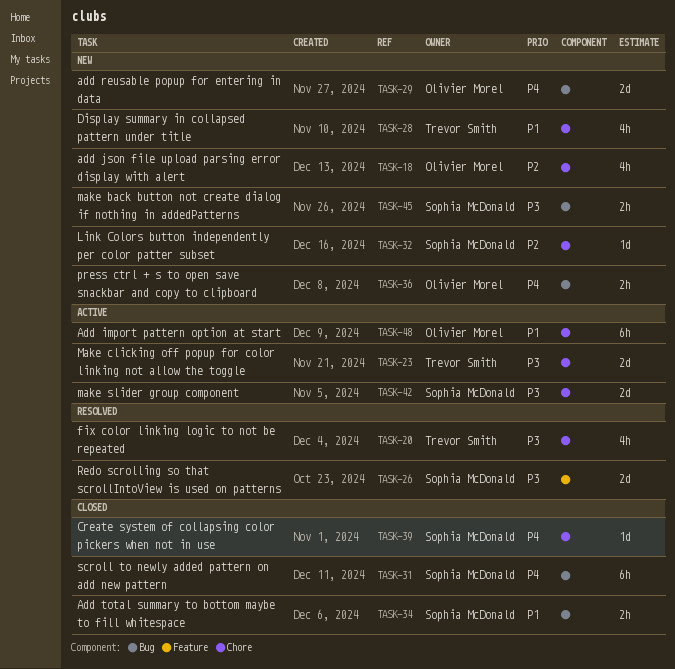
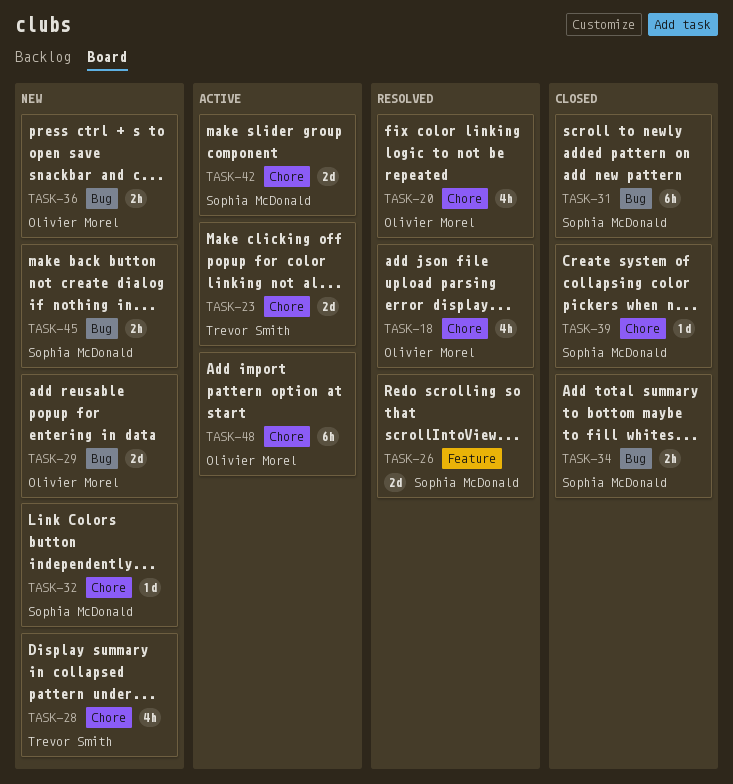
TASK-18, status: New -> Resolved
TASK-20, owner: Trevor Smith -> Olivier Morel

